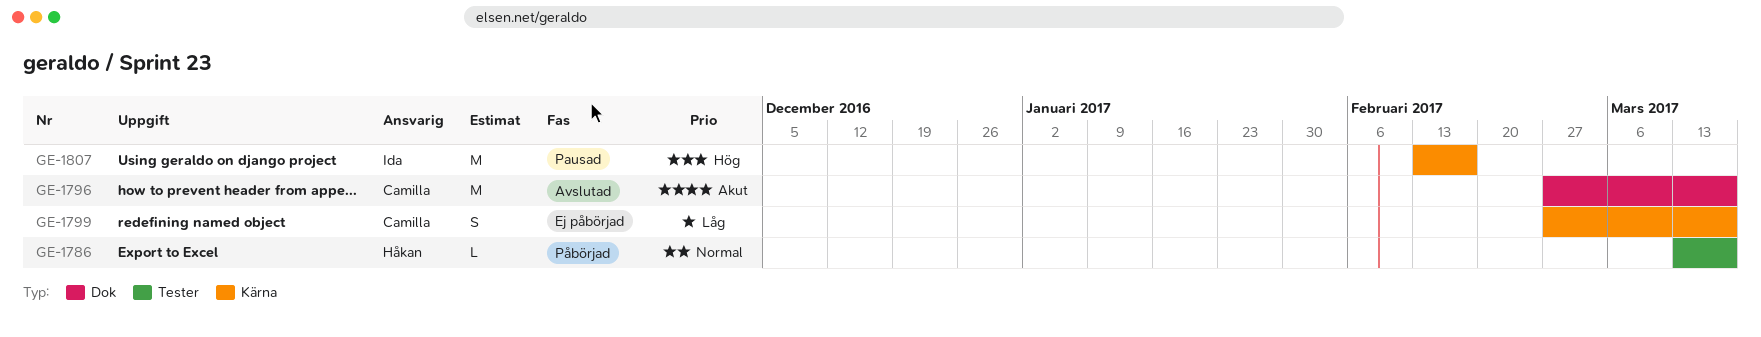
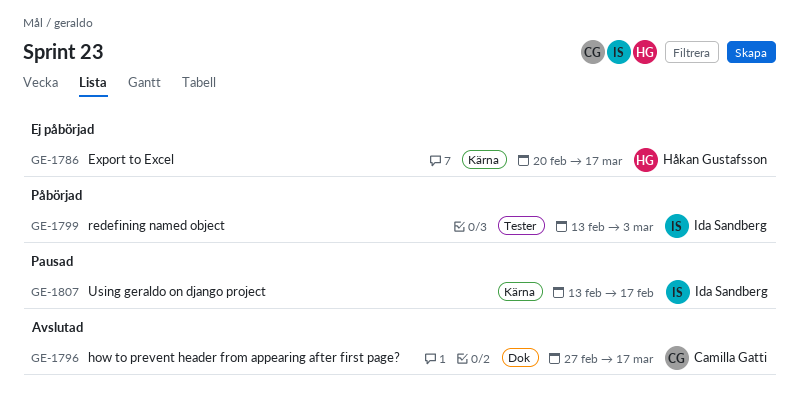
GE-1786, status: Påbörjad -> Ej påbörjad
GE-1786, label: Tester -> Kärna
GE-1786, start: Mar 13 -> Feb 20
GE-1799, status: Ej påbörjad -> Påbörjad
GE-1799, owner: Camilla Gatti -> Ida Sandberg
GE-1799, label: Kärna -> Tester
GE-1799, start: Feb 27 -> Feb 13
GE-1799, due: Mar 17 -> Mar 3

